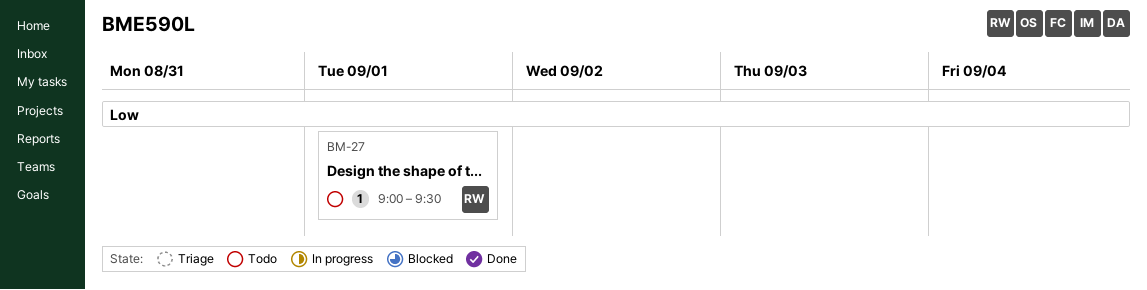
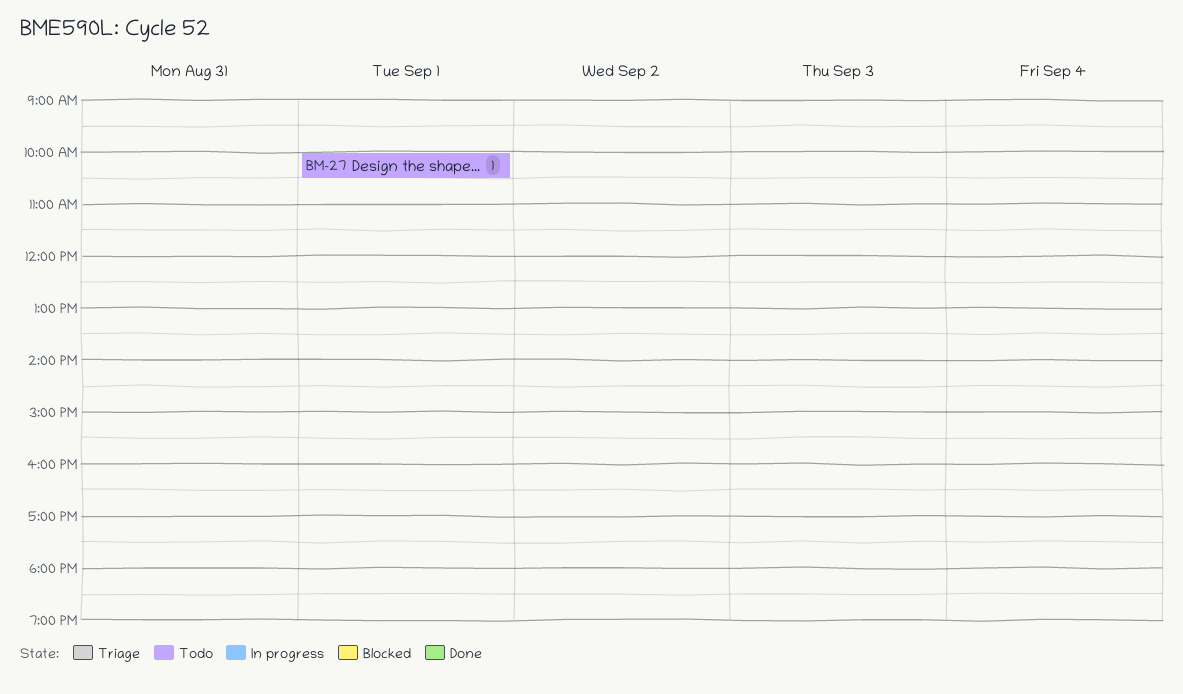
BM-27, begins: 09:00 -> 10:00
BM-27, ends: 09:30 -> 10:30

